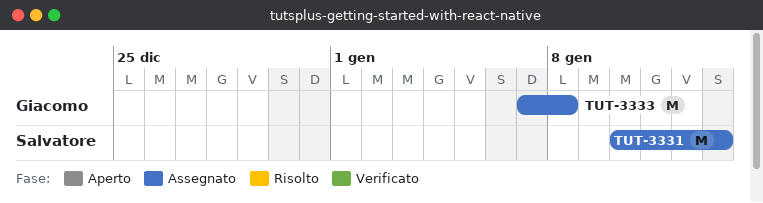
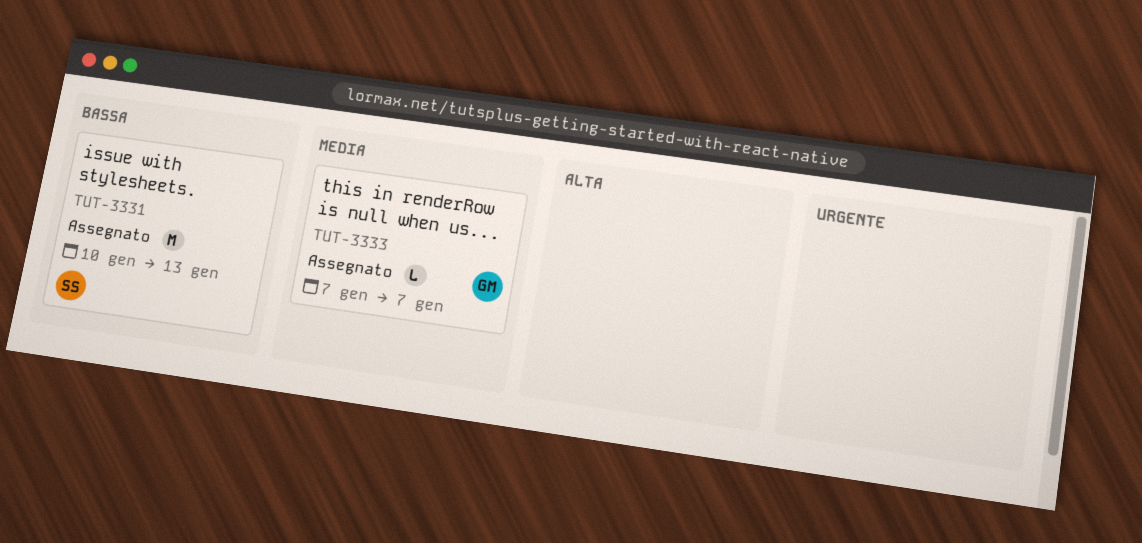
TUT-3333, estimate: M -> L
TUT-3333, due: Jan 8 -> Jan 7

